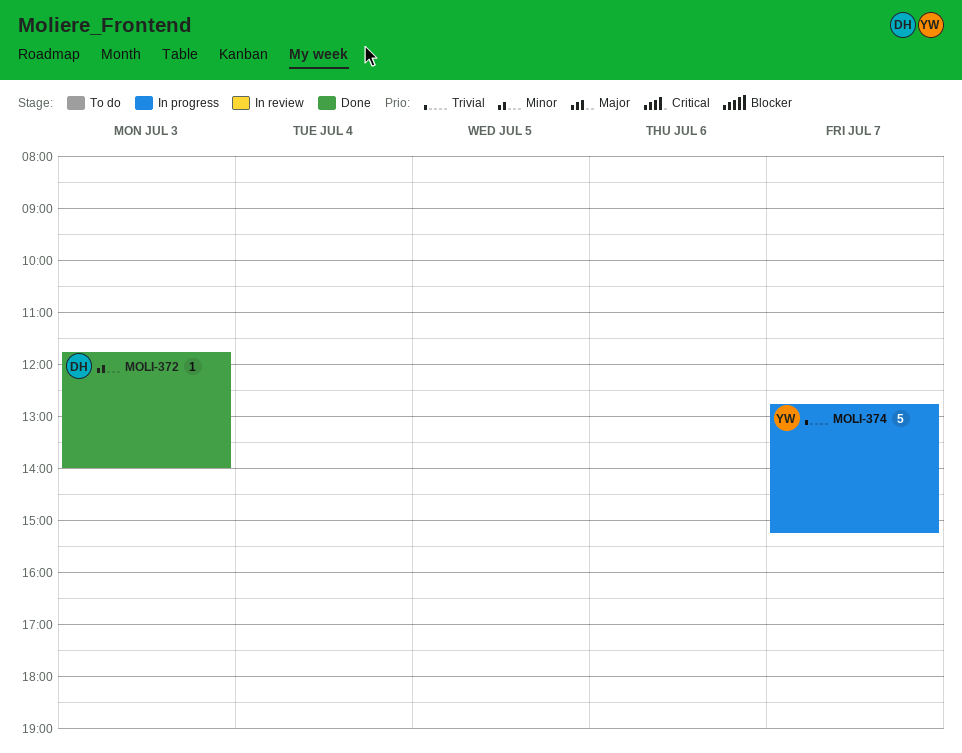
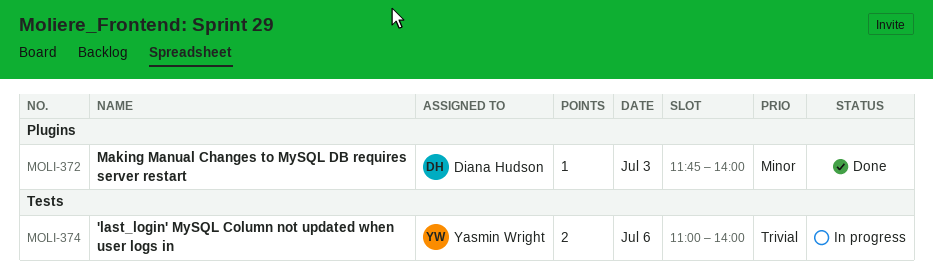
MOLI-374, estimate: 5 -> 2
MOLI-374, day: Jul 7 -> Jul 6
MOLI-374, begins: 12:45 -> 11:00
MOLI-374, ends: 15:15 -> 14:00

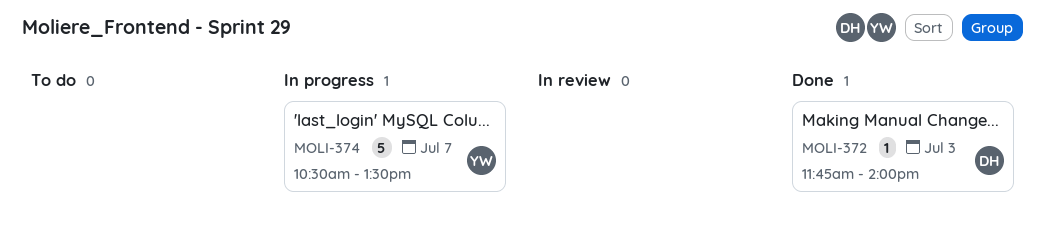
MOLI-374, estimate: 2 -> 5
MOLI-374, day: Jul 6 -> Jul 7
MOLI-374, begins: 11:00 -> 10:30
MOLI-374, ends: 14:00 -> 13:30

